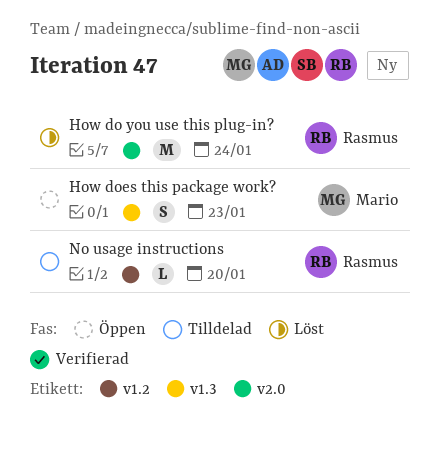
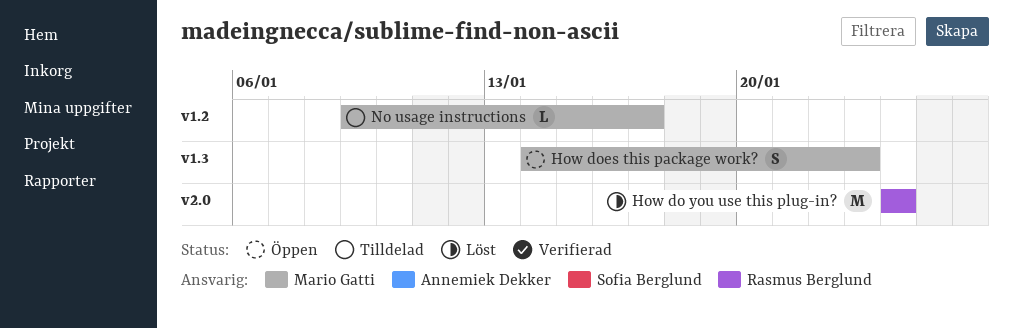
No usage instructions, owner: Rasmus Berglund -> Mario Gatti
No usage instructions, due: Jan 20 -> Jan 17

